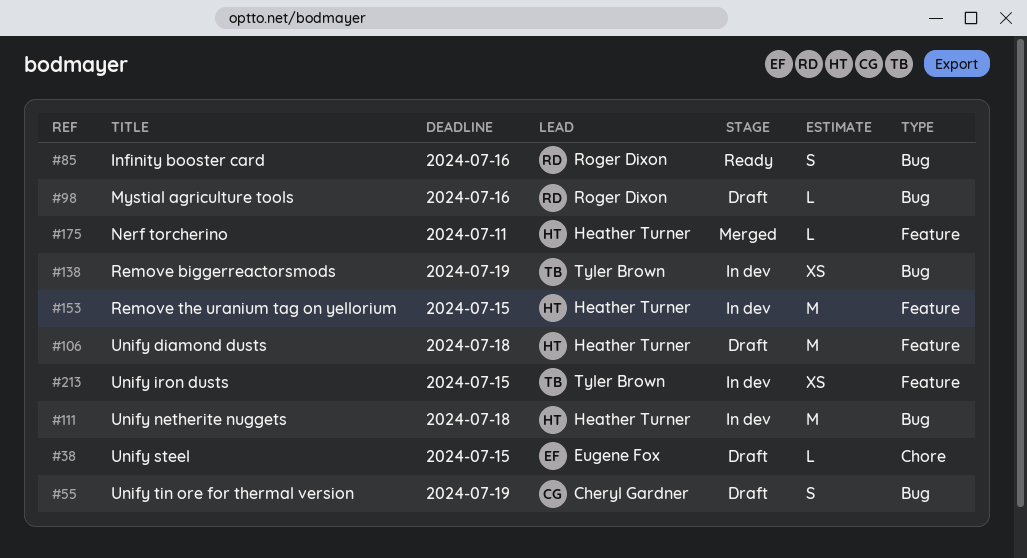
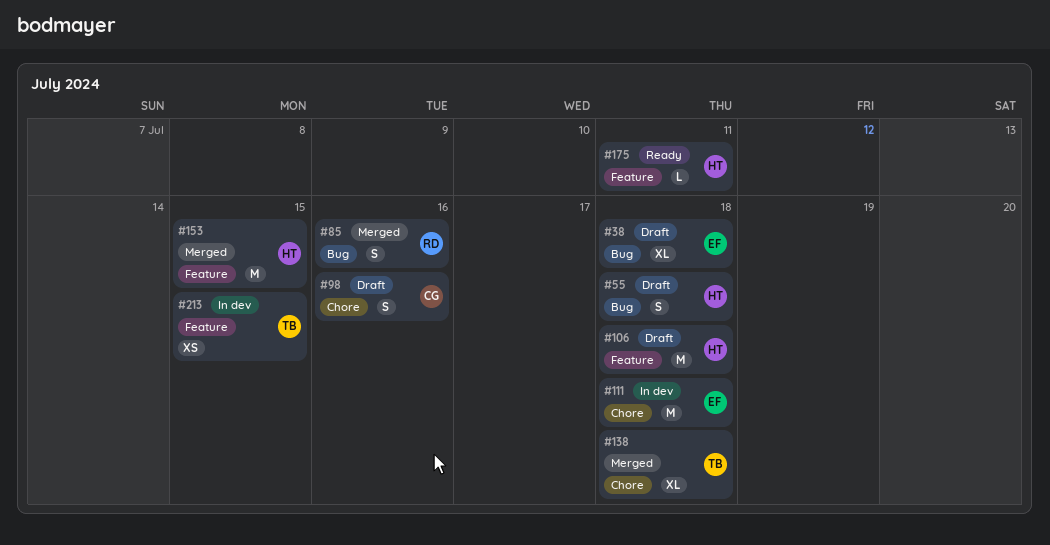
#38, label: Chore -> Bug
#38, estimate: L -> XL
#38, due: Jul 15 -> Jul 18
#55, owner: Cheryl Gardner -> Heather Turner
#55, due: Jul 19 -> Jul 18
#85, status: Ready -> Merged
#98, owner: Roger Dixon -> Cheryl Gardner
#98, label: Bug -> Chore
#98, estimate: L -> S
#111, owner: Heather Turner -> Eugene Fox
#111, label: Bug -> Chore
#138, status: In dev -> Merged
#138, label: Bug -> Chore
#138, estimate: XS -> XL
#138, due: Jul 19 -> Jul 18
#153, status: In dev -> Merged
#175, status: Merged -> Ready

